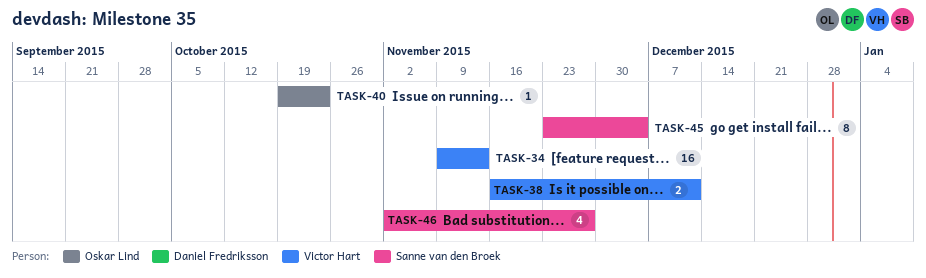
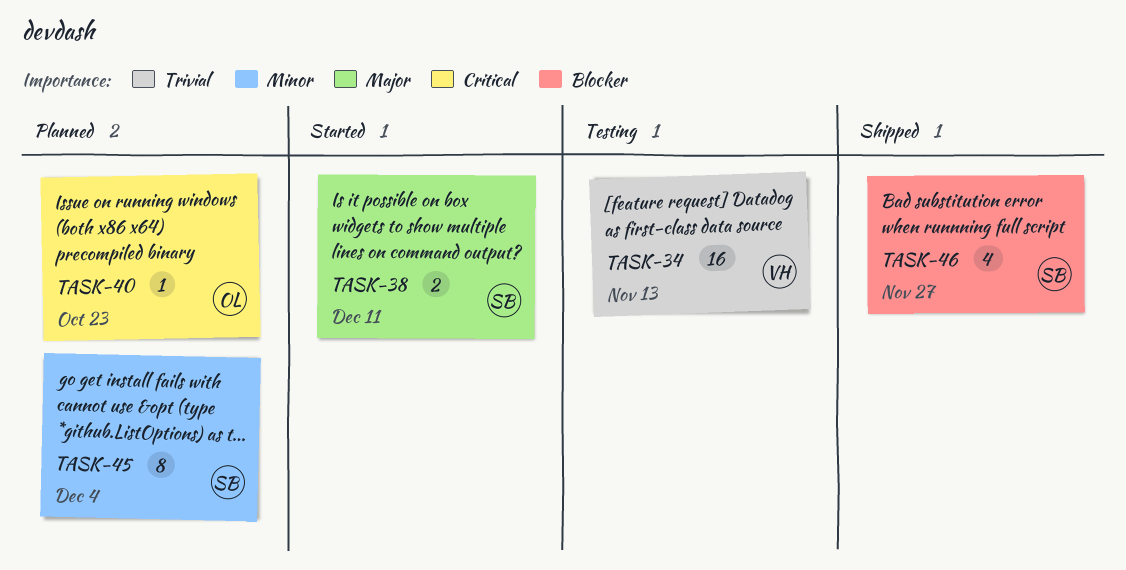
TASK-38, owner: Victor Hart -> Sanne van den Broek

